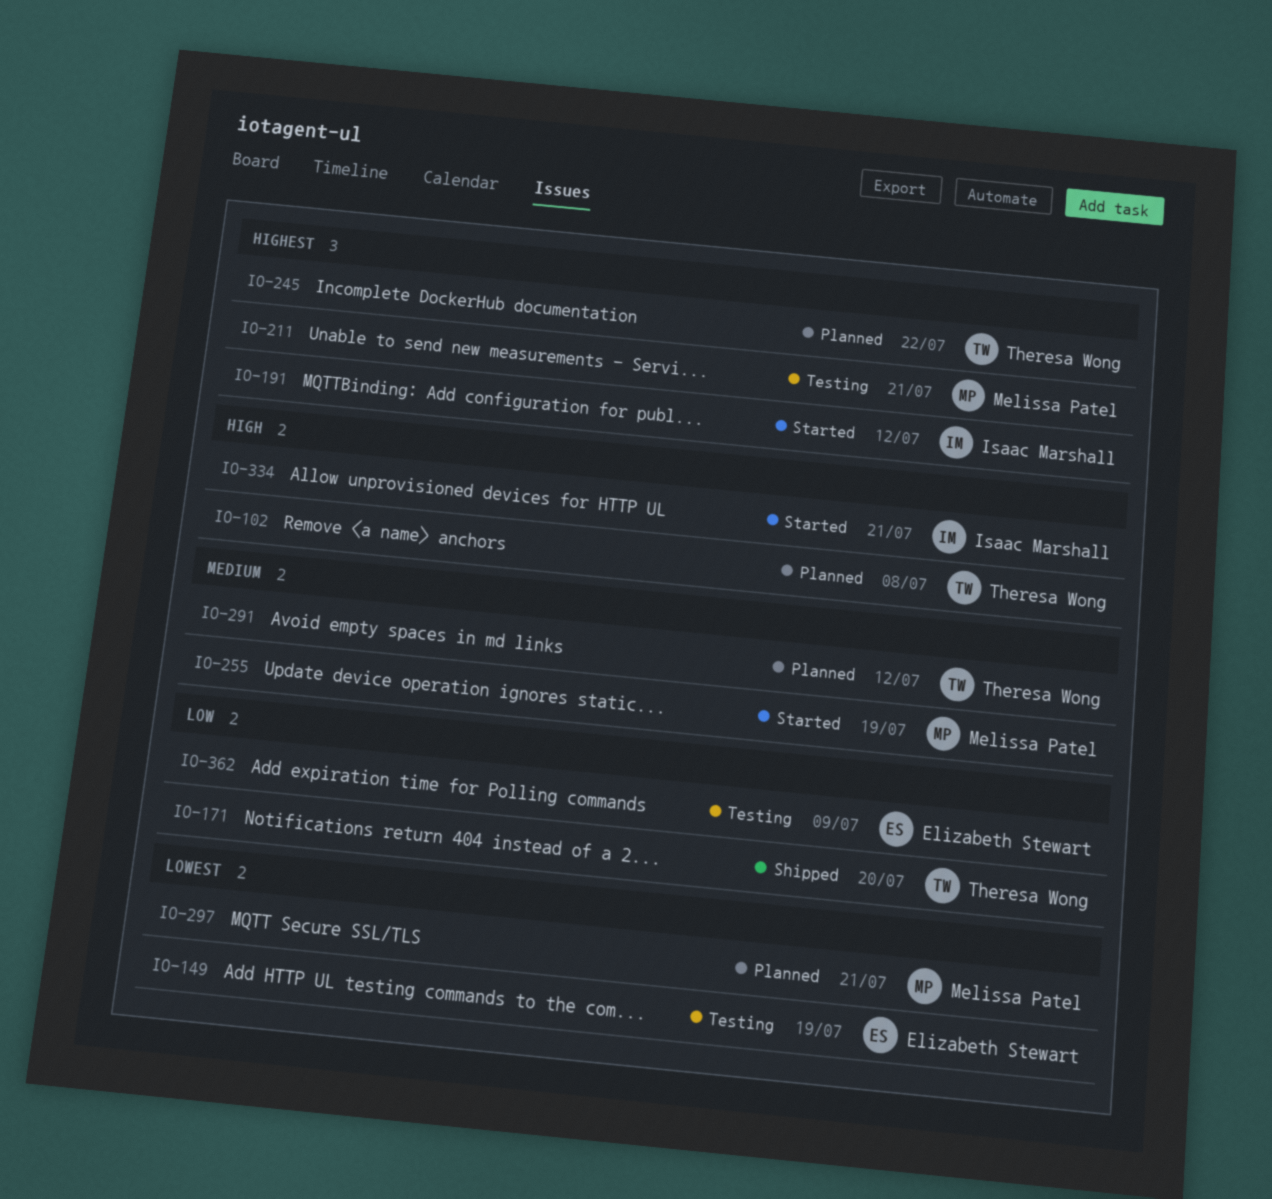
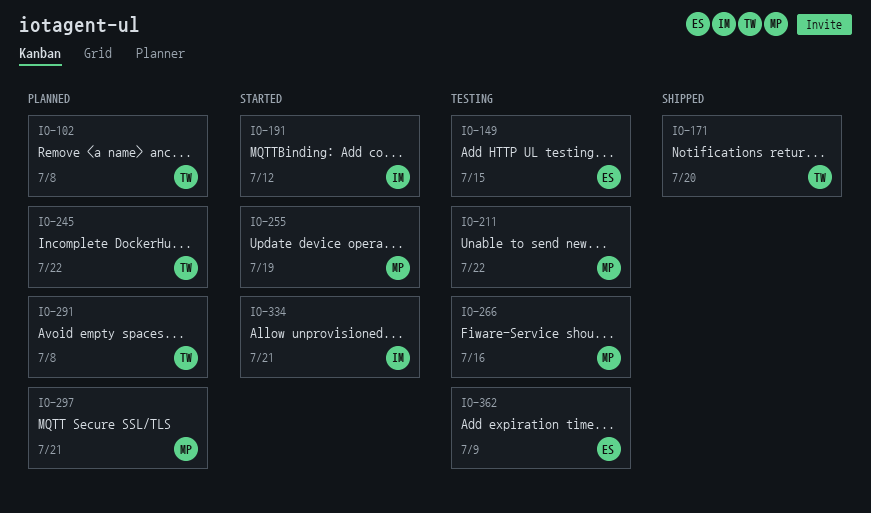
IO-149, due: Jul 19 -> Jul 15
IO-211, due: Jul 21 -> Jul 22
IO-266: none -> present
IO-291, due: Jul 12 -> Jul 8

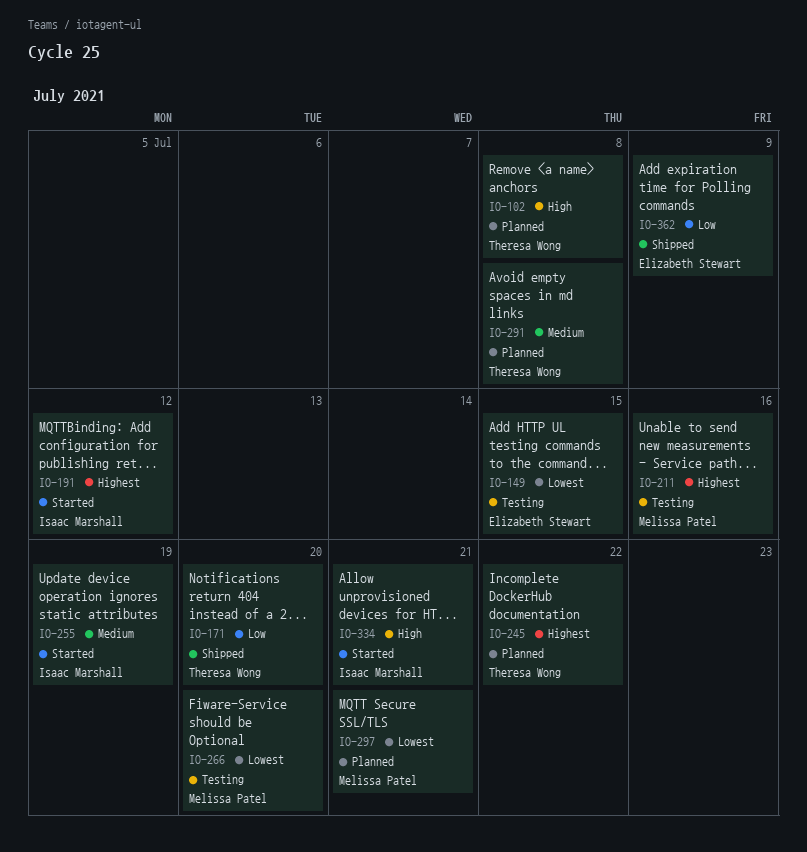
IO-211, due: Jul 22 -> Jul 16
IO-255, owner: Melissa Patel -> Isaac Marshall
IO-266, due: Jul 16 -> Jul 20
IO-362, status: Testing -> Shipped

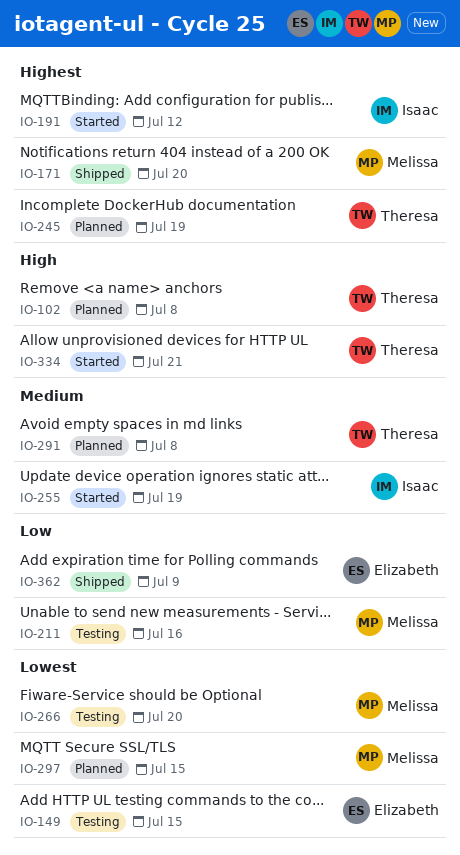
IO-171, owner: Theresa Wong -> Melissa Patel
IO-171, priority: Low -> Highest
IO-211, priority: Highest -> Low
IO-245, due: Jul 22 -> Jul 19
IO-297, due: Jul 21 -> Jul 15
IO-334, owner: Isaac Marshall -> Theresa Wong

